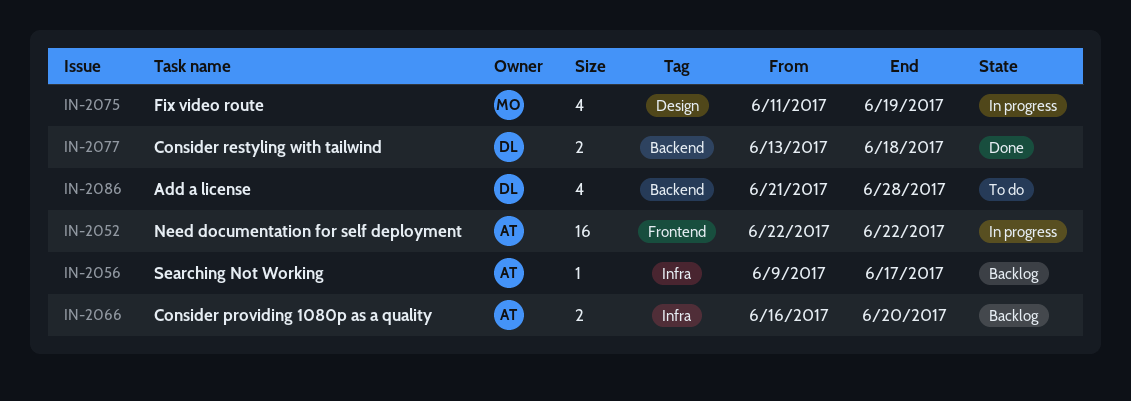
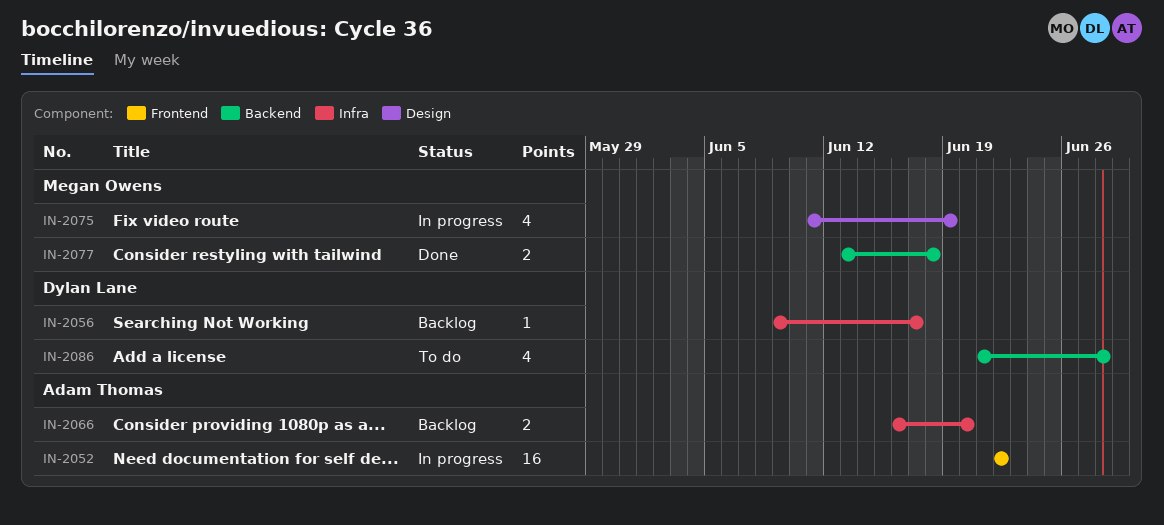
IN-2056, owner: Adam Thomas -> Dylan Lane
IN-2077, owner: Dylan Lane -> Megan Owens

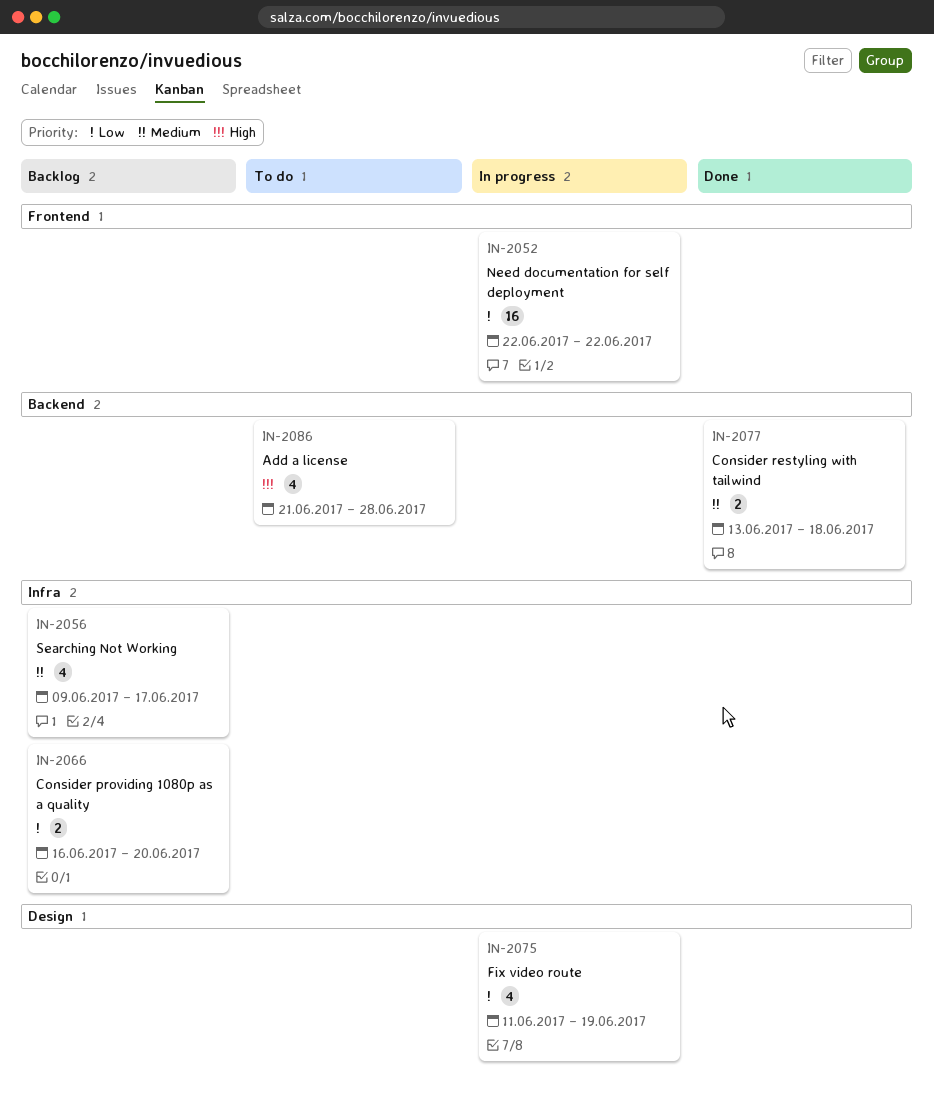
IN-2056, estimate: 1 -> 4

